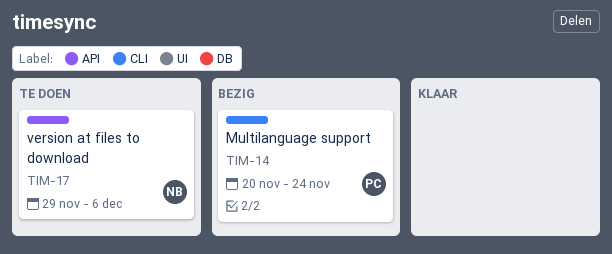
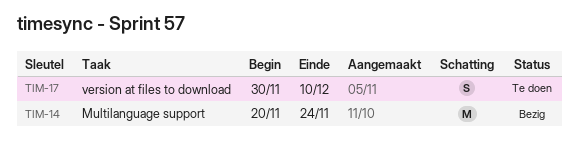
TIM-17, start: Nov 29 -> Nov 30
TIM-17, due: Dec 6 -> Dec 10

